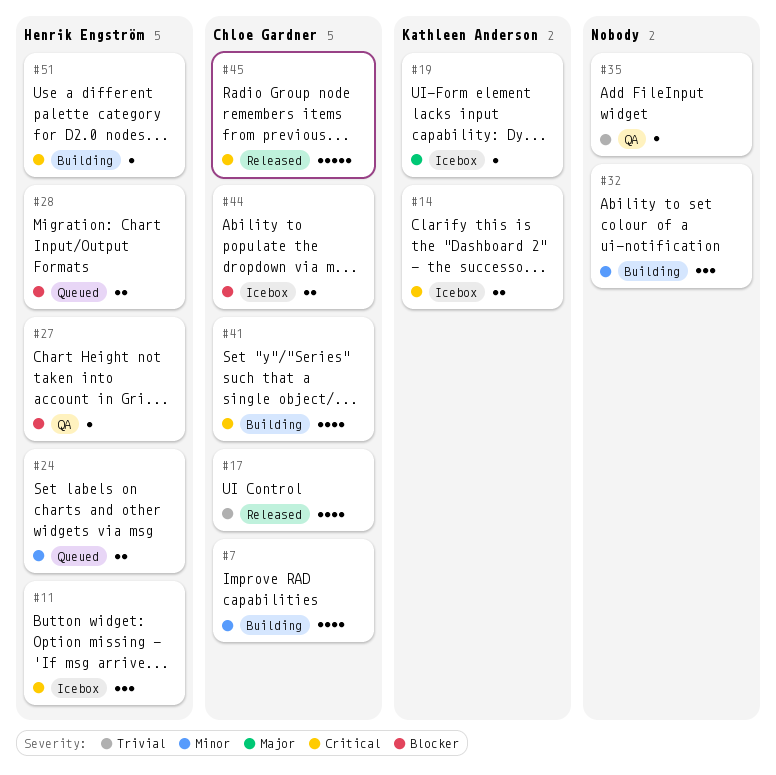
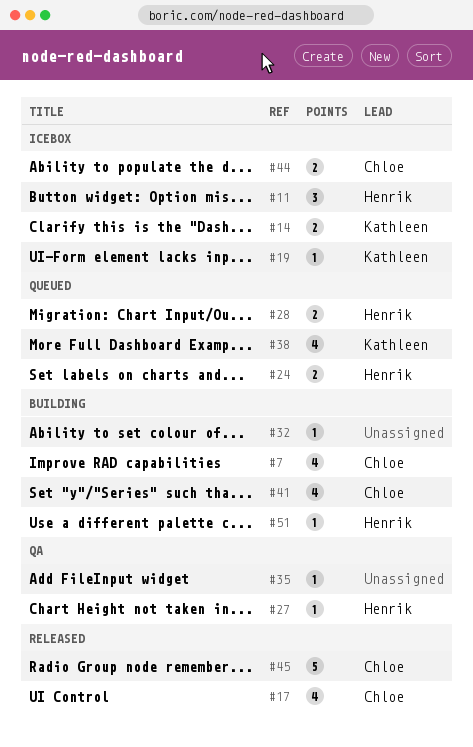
#32, estimate: 3 -> 1
#38: none -> present

